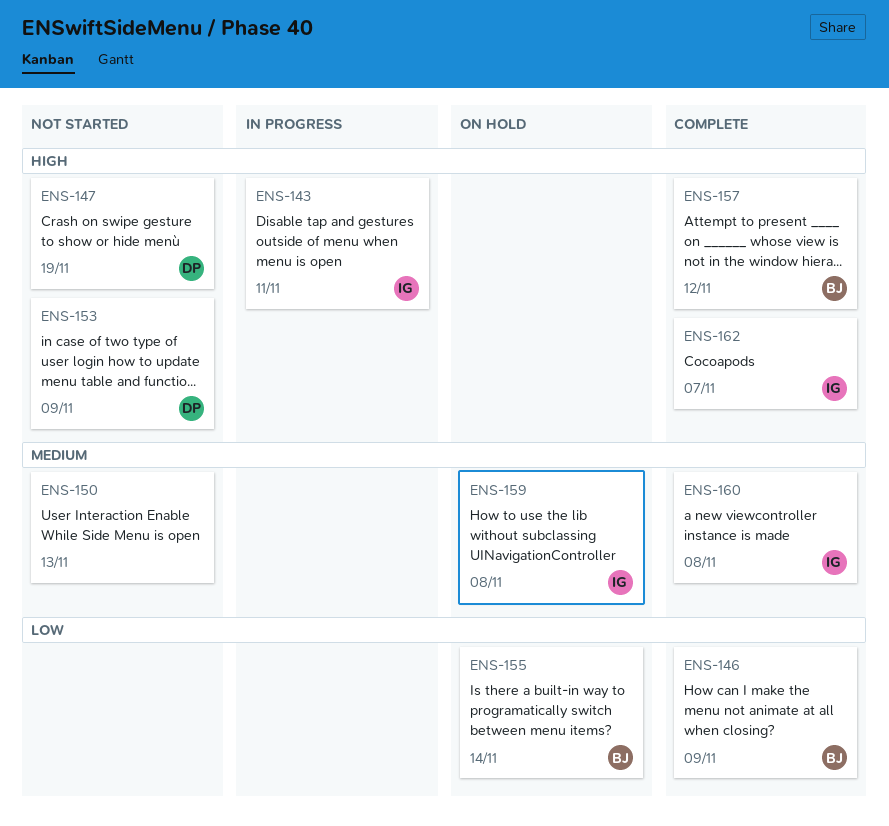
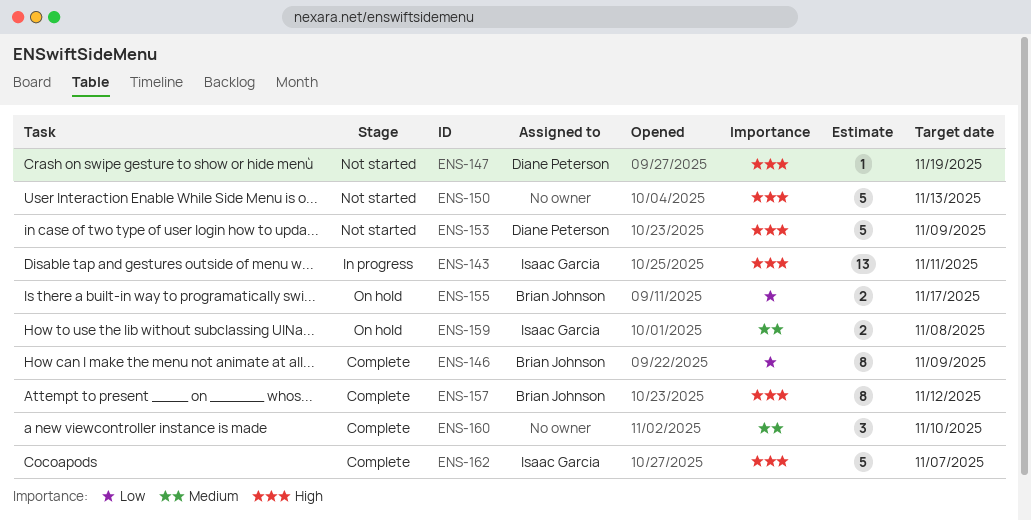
ENS-150, priority: Medium -> High
ENS-155, due: Nov 14 -> Nov 17
ENS-160, owner: Isaac Garcia -> none
ENS-160, due: Nov 8 -> Nov 10

